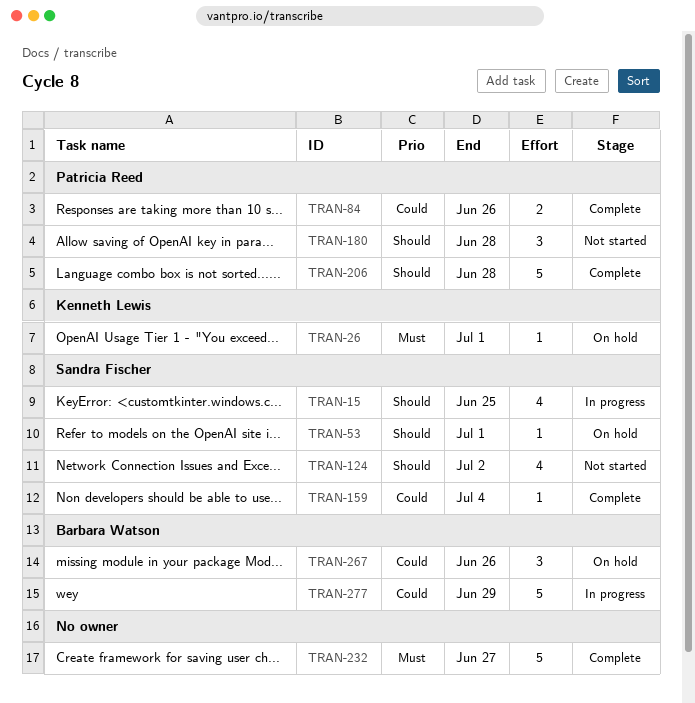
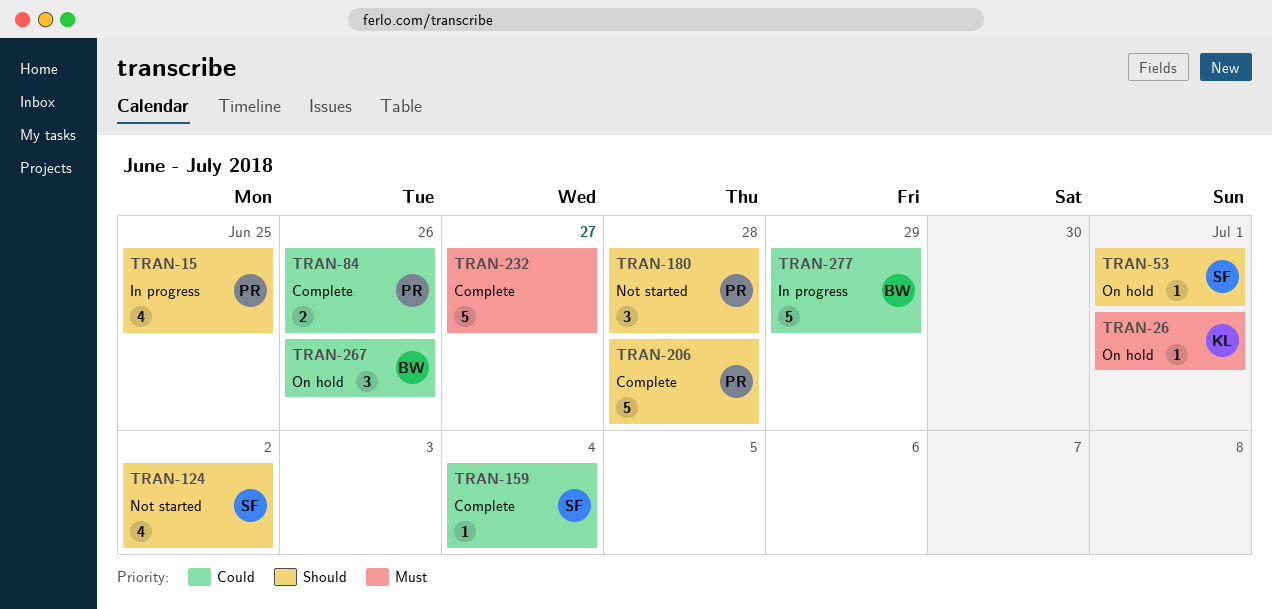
TRAN-15, owner: Sandra Fischer -> Patricia Reed

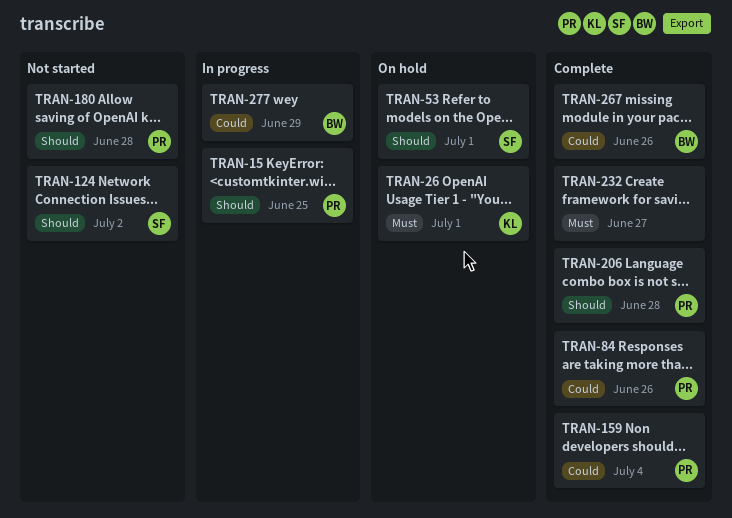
TRAN-159, owner: SF -> PR
TRAN-267, status: On hold -> Complete

